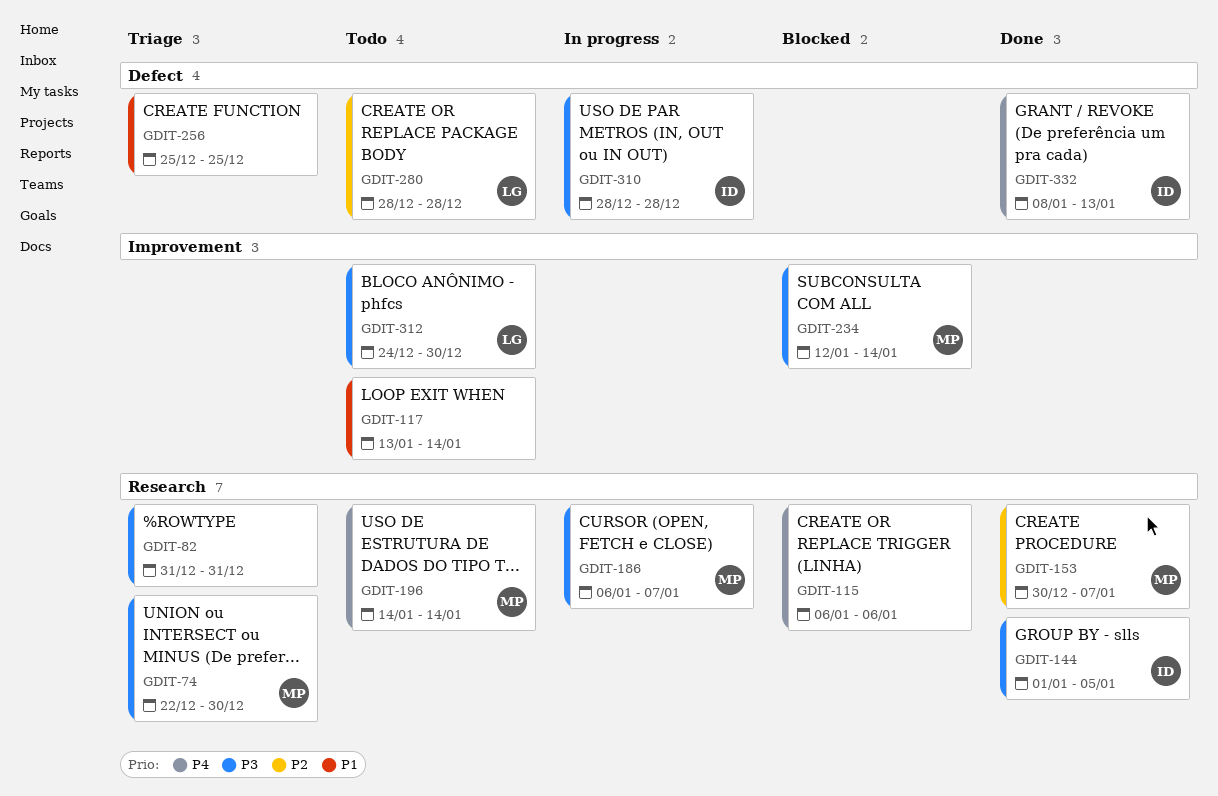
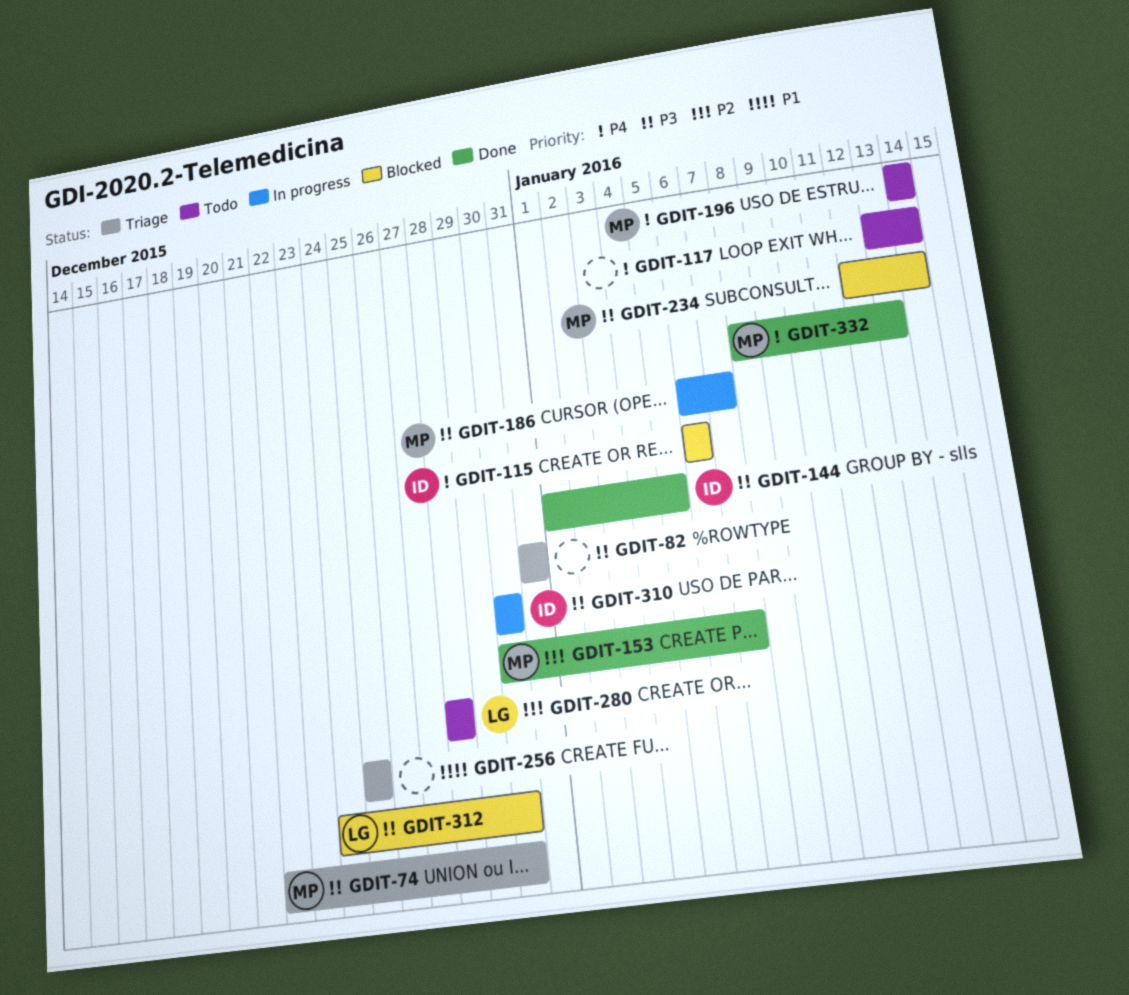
GDIT-115, owner: none -> ID
GDIT-117, priority: P1 -> P4
GDIT-310, start: Dec 28 -> Dec 30
GDIT-310, due: Dec 28 -> Dec 30
GDIT-312, status: Todo -> Blocked
GDIT-332, owner: ID -> MP

